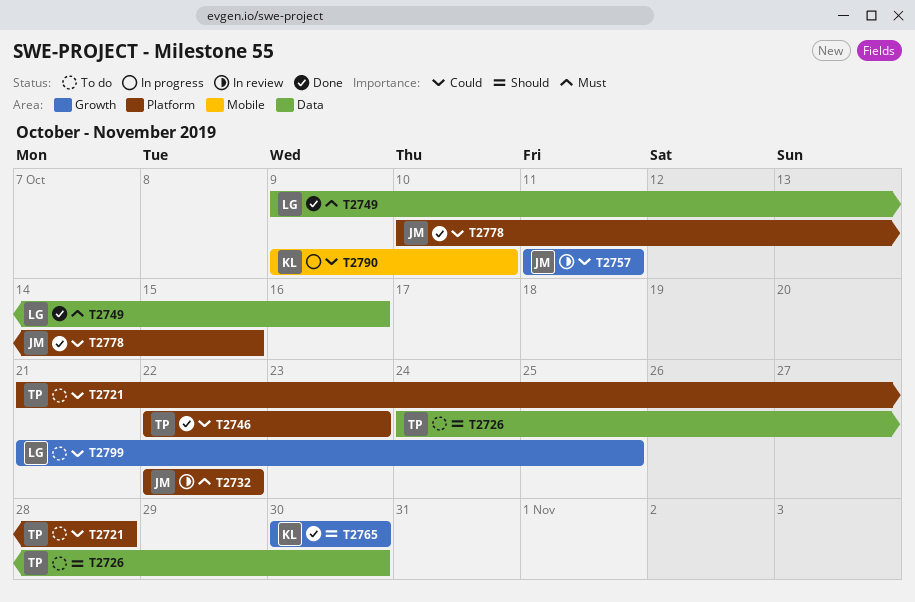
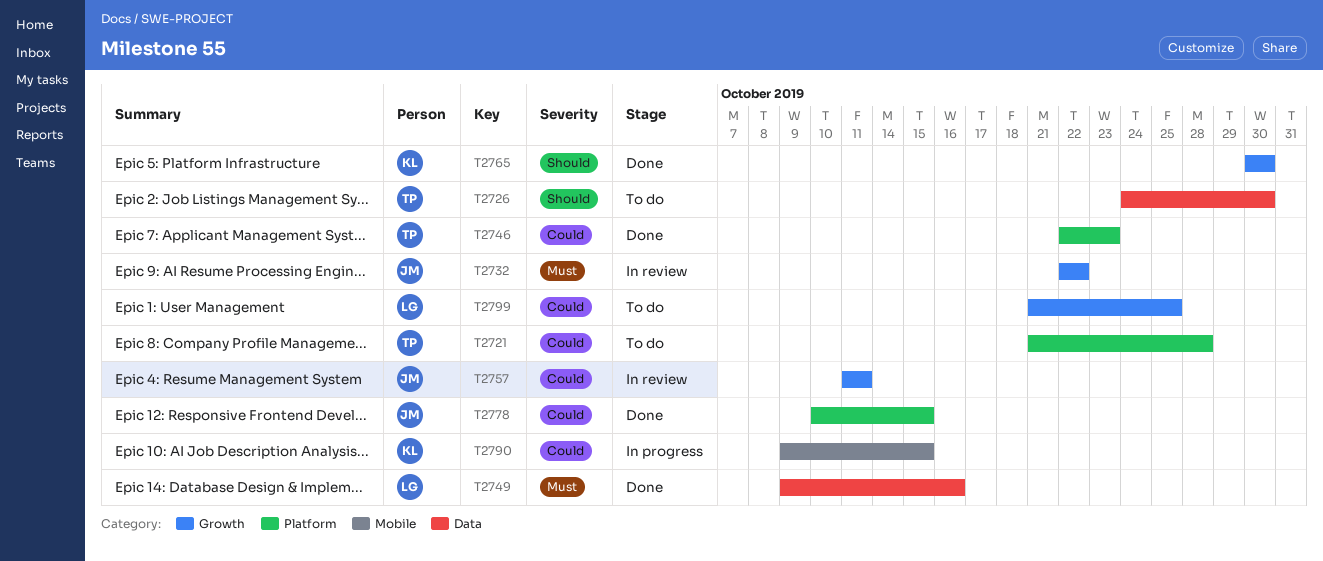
T2732, label: Platform -> Growth
T2790, due: Oct 10 -> Oct 15

